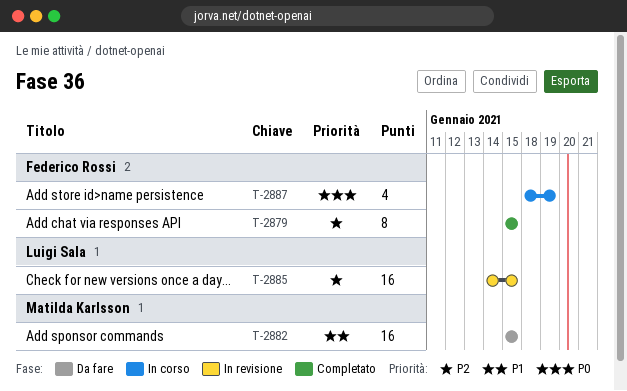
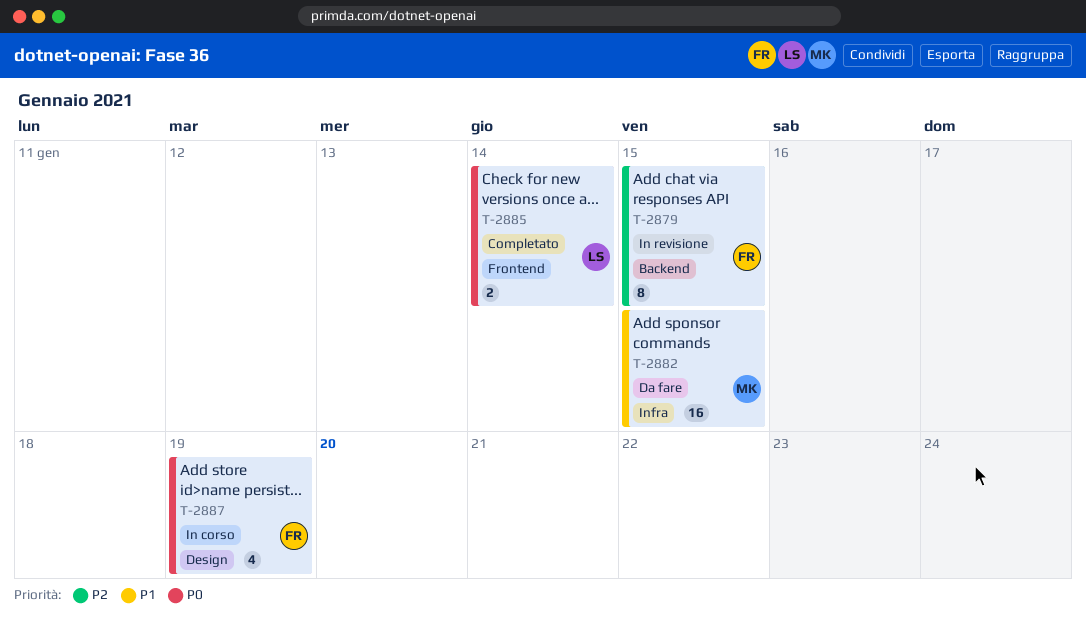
T-2879, status: Completato -> In revisione
T-2885, status: In revisione -> Completato
T-2885, priority: P2 -> P0
T-2885, estimate: 16 -> 2
T-2885, due: Jan 15 -> Jan 14

